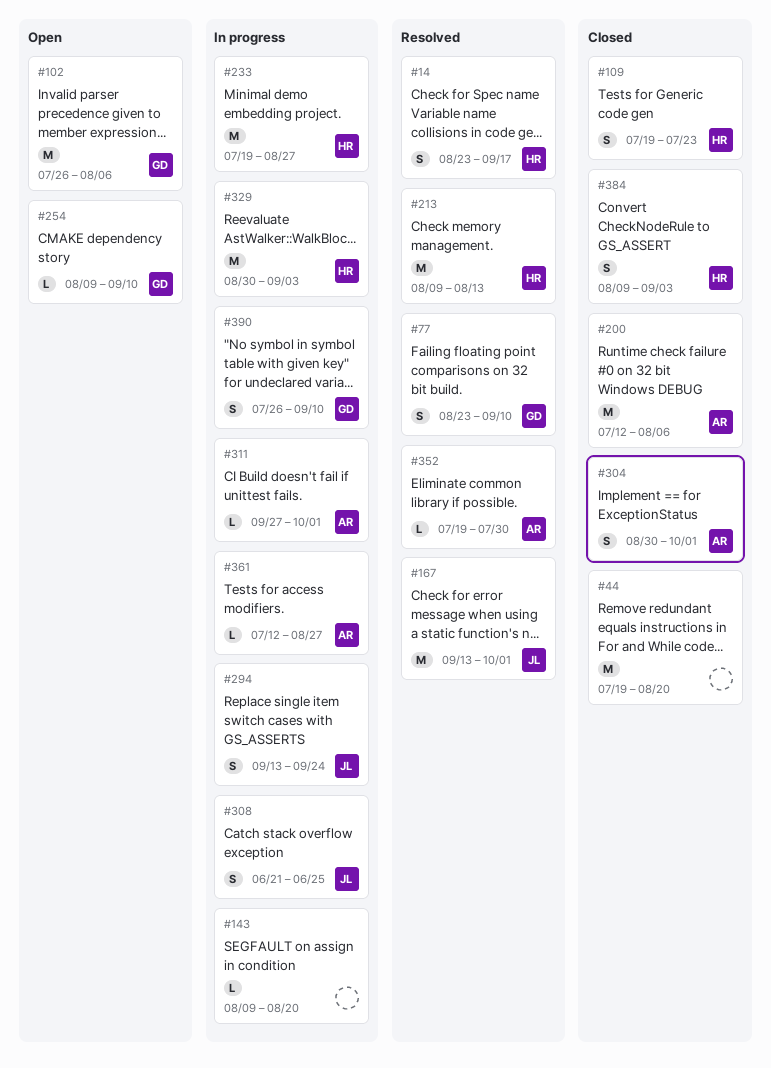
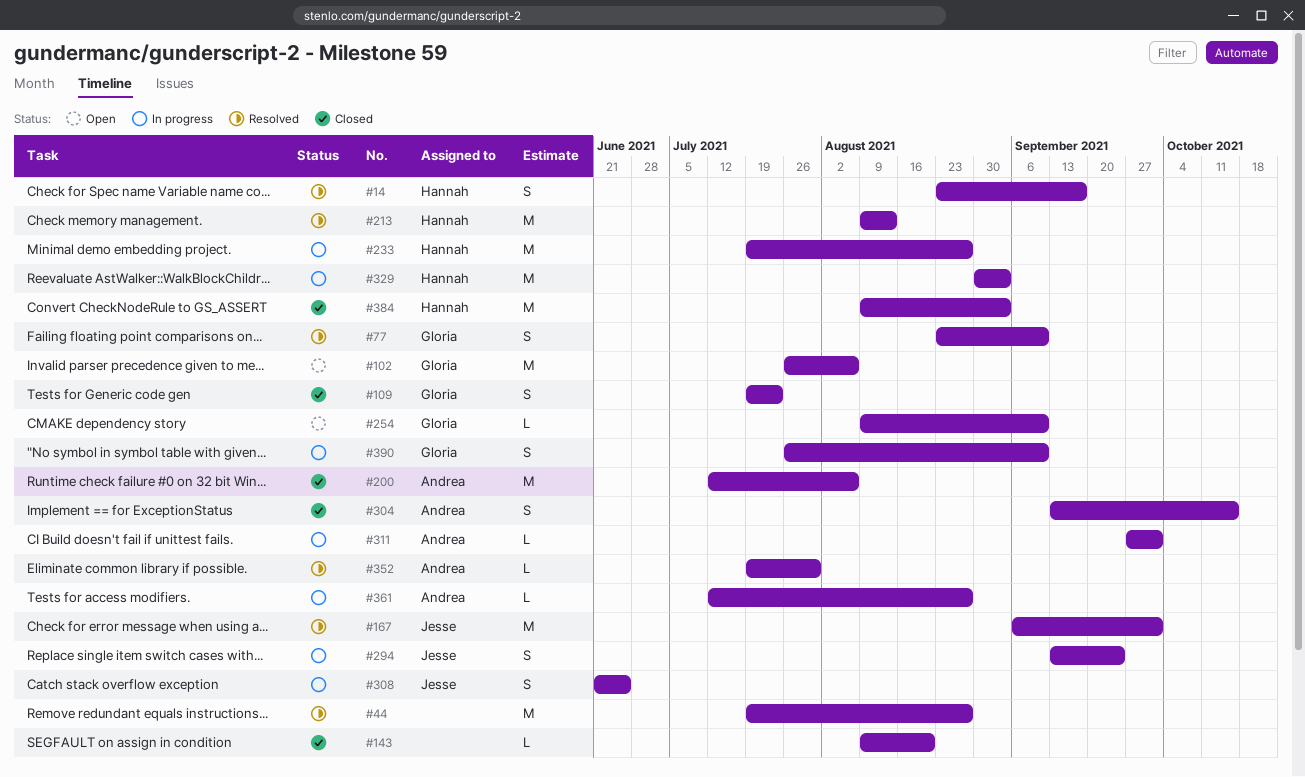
#44, status: Closed -> Resolved
#44, due: Aug 20 -> Aug 27
#109, owner: Hannah -> Gloria
#143, status: In progress -> Closed
#167, start: Sep 13 -> Sep 6
#304, start: Aug 30 -> Sep 13
#304, due: Oct 1 -> Oct 15
#384, estimate: S -> M

